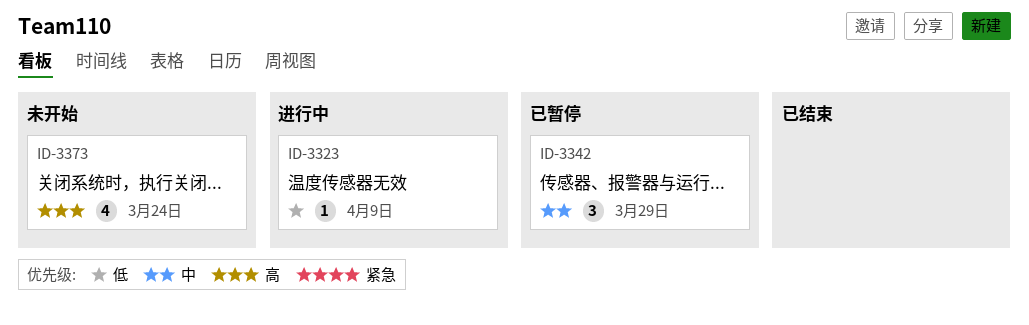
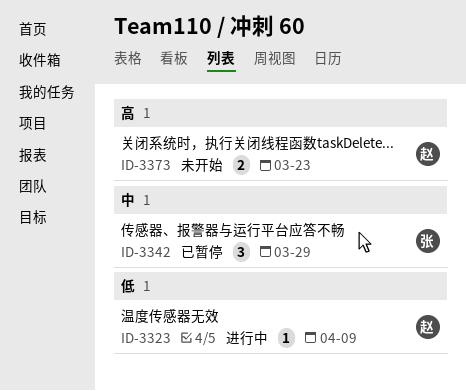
ID-3373, estimate: 4 -> 2
ID-3373, due: Mar 24 -> Mar 23

